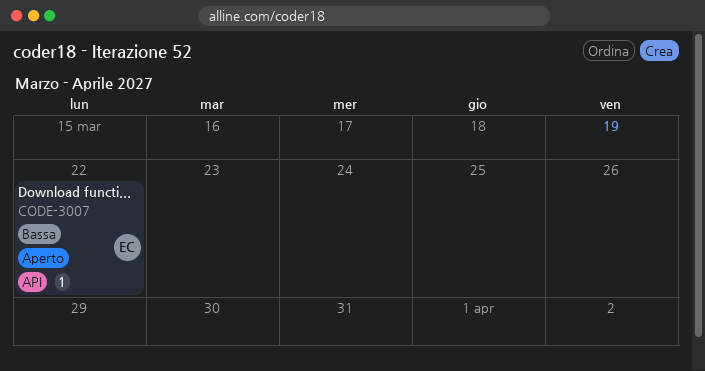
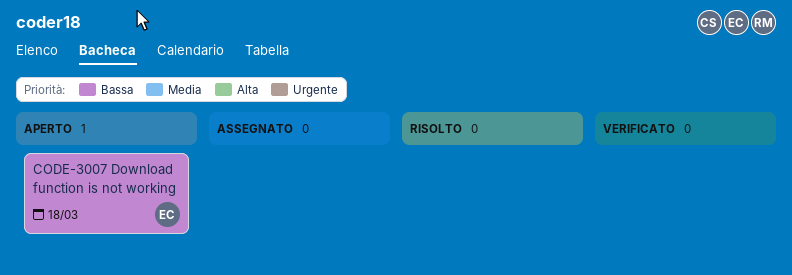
CODE-3007, due: Mar 22 -> Mar 18

